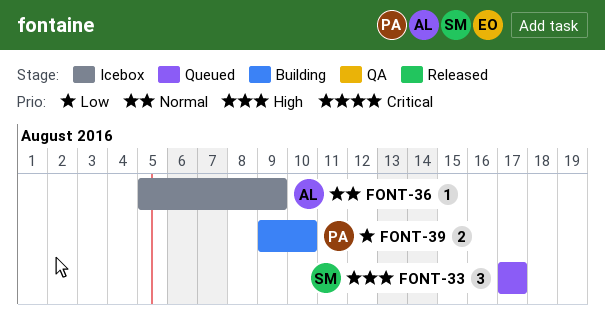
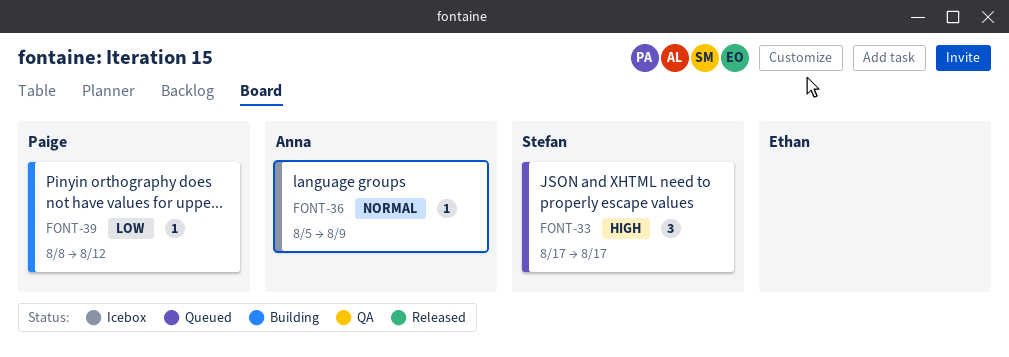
FONT-39, estimate: 2 -> 1
FONT-39, start: Aug 9 -> Aug 8
FONT-39, due: Aug 10 -> Aug 12

